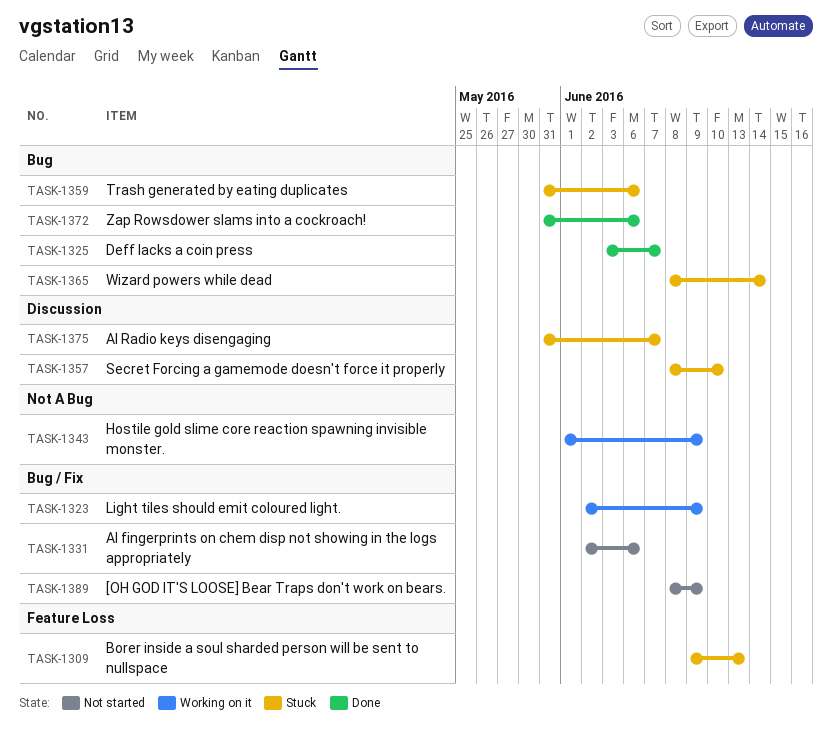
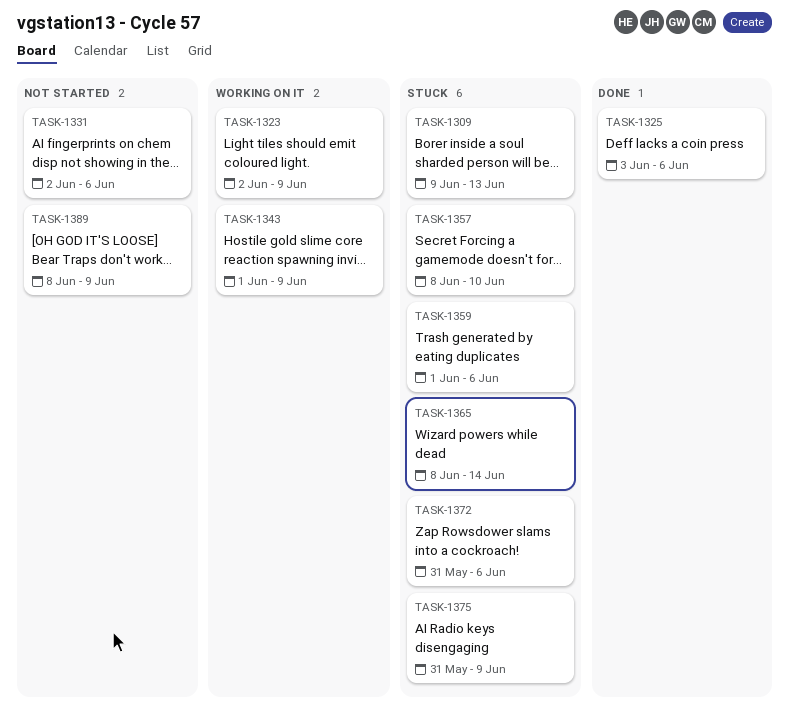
TASK-1325, due: Jun 7 -> Jun 6
TASK-1359, start: May 31 -> Jun 1
TASK-1372, status: Done -> Stuck
TASK-1375, due: Jun 7 -> Jun 9

